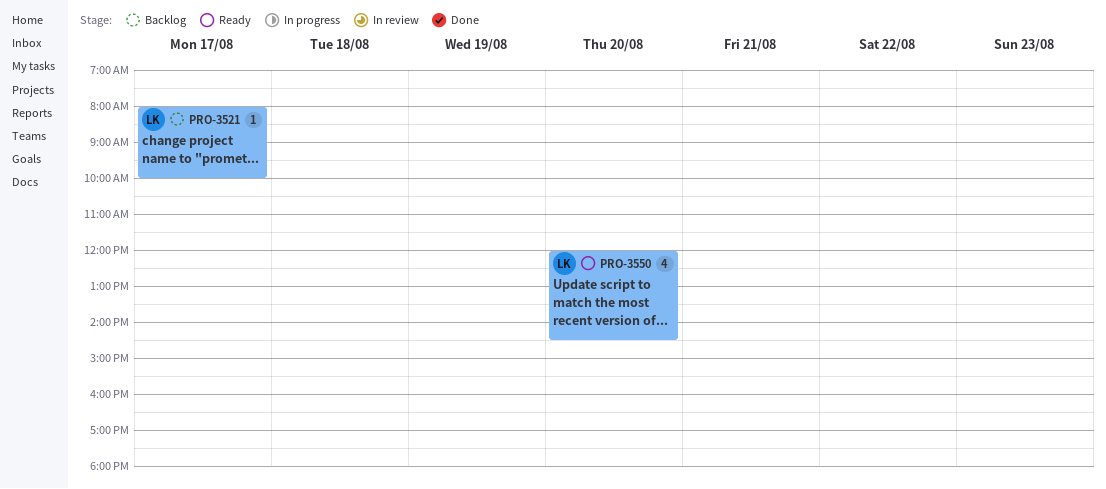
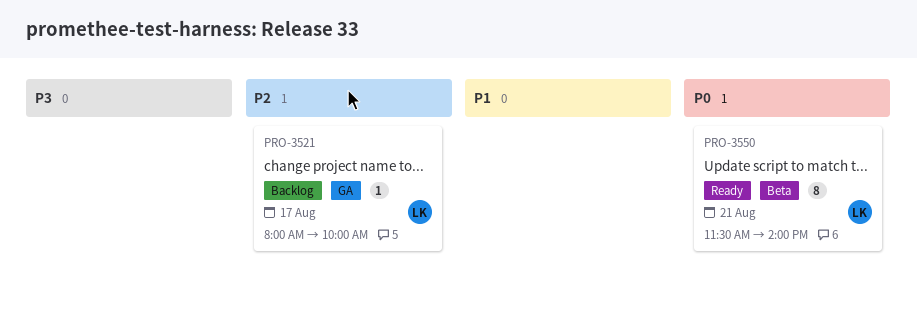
PRO-3550, estimate: 4 -> 8
PRO-3550, day: Aug 20 -> Aug 21
PRO-3550, begins: 12:00 -> 11:30
PRO-3550, ends: 14:30 -> 14:00

